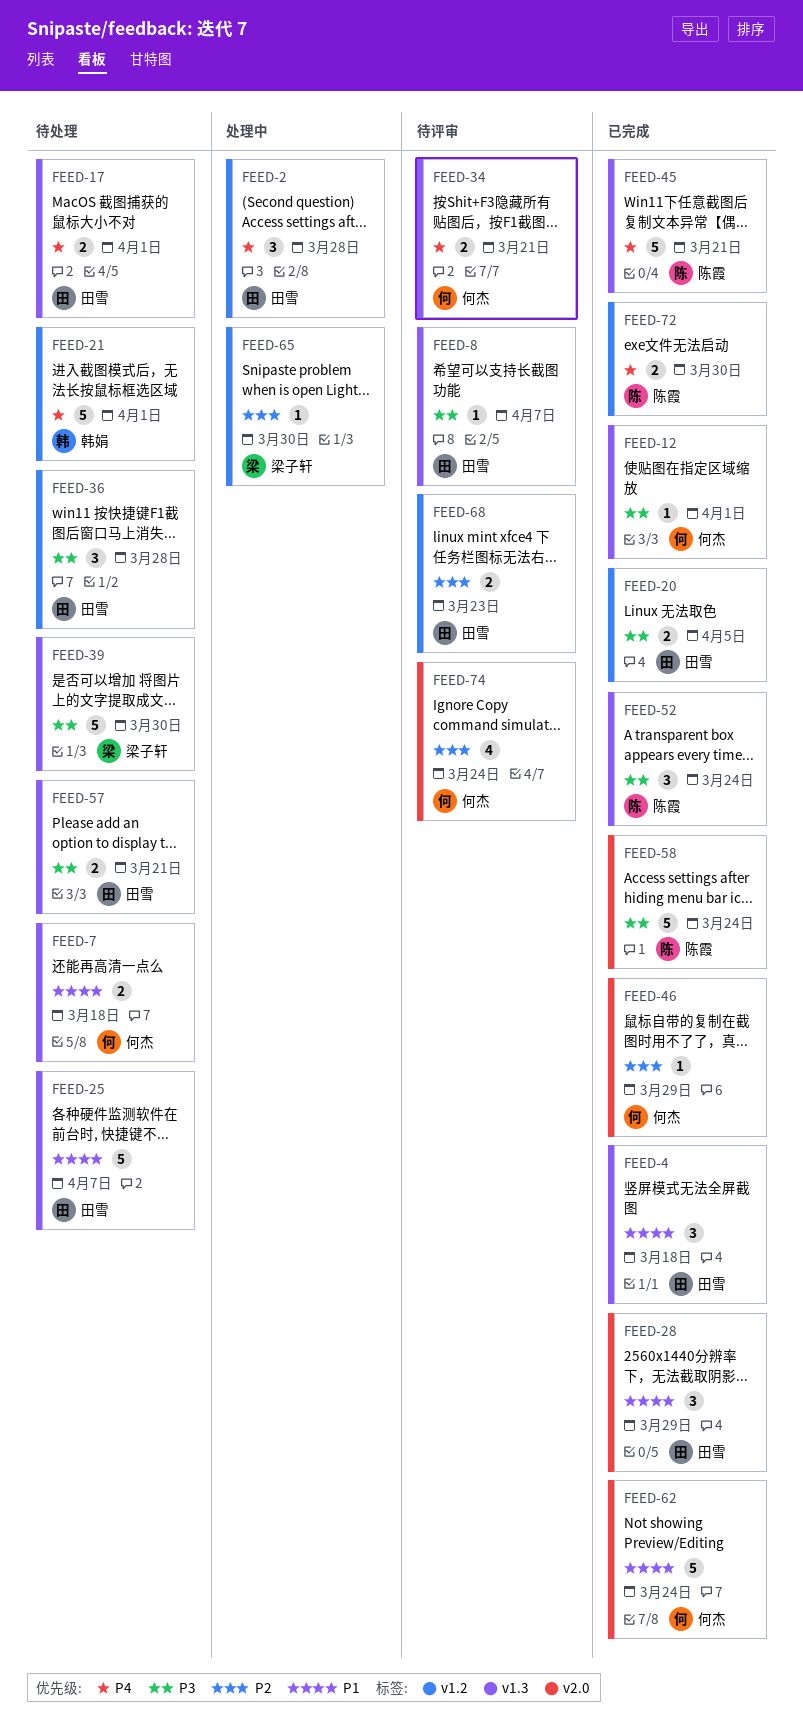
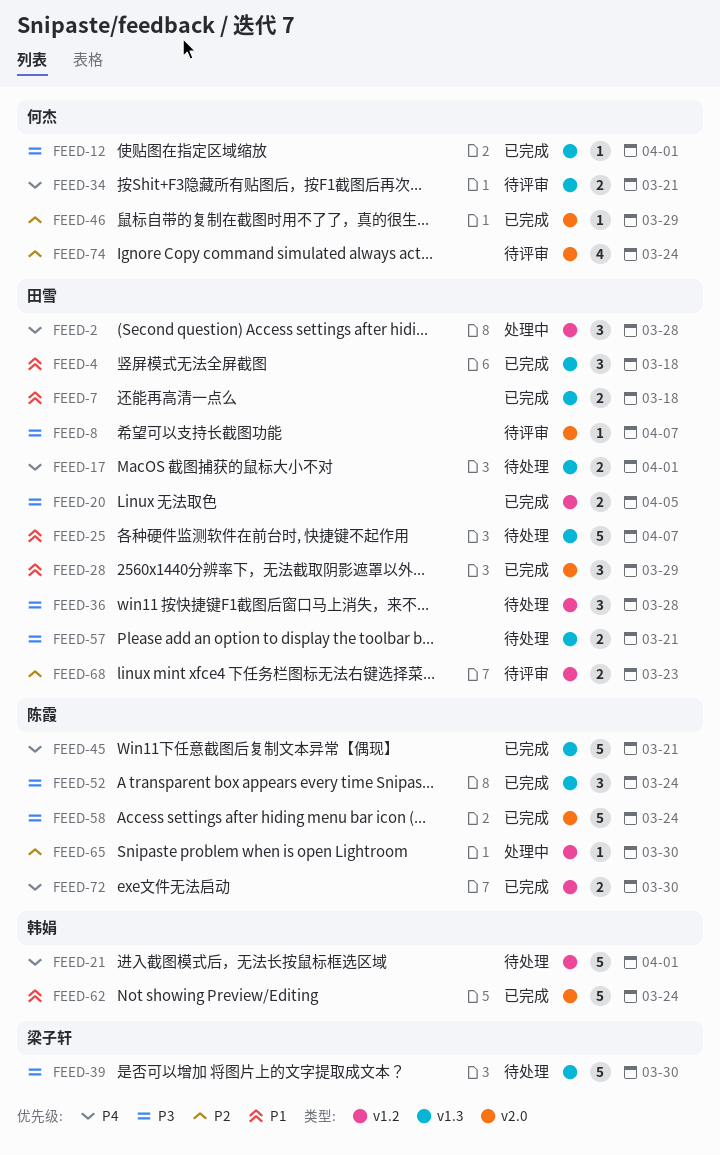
FEED-7, status: 待处理 -> 已完成
FEED-7, owner: 何杰 -> 田雪
FEED-8, label: v1.3 -> v2.0
FEED-62, owner: 何杰 -> 韩娟
FEED-65, owner: 梁子轩 -> 陈霞

